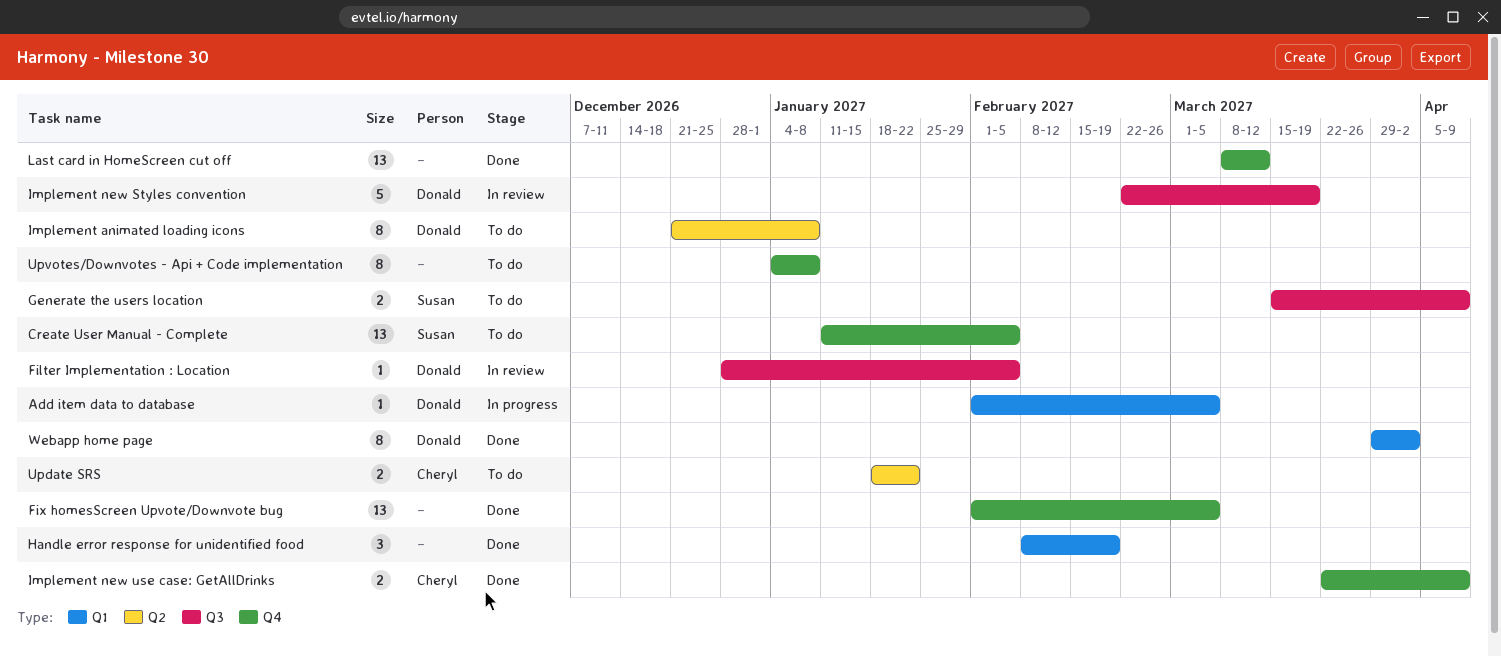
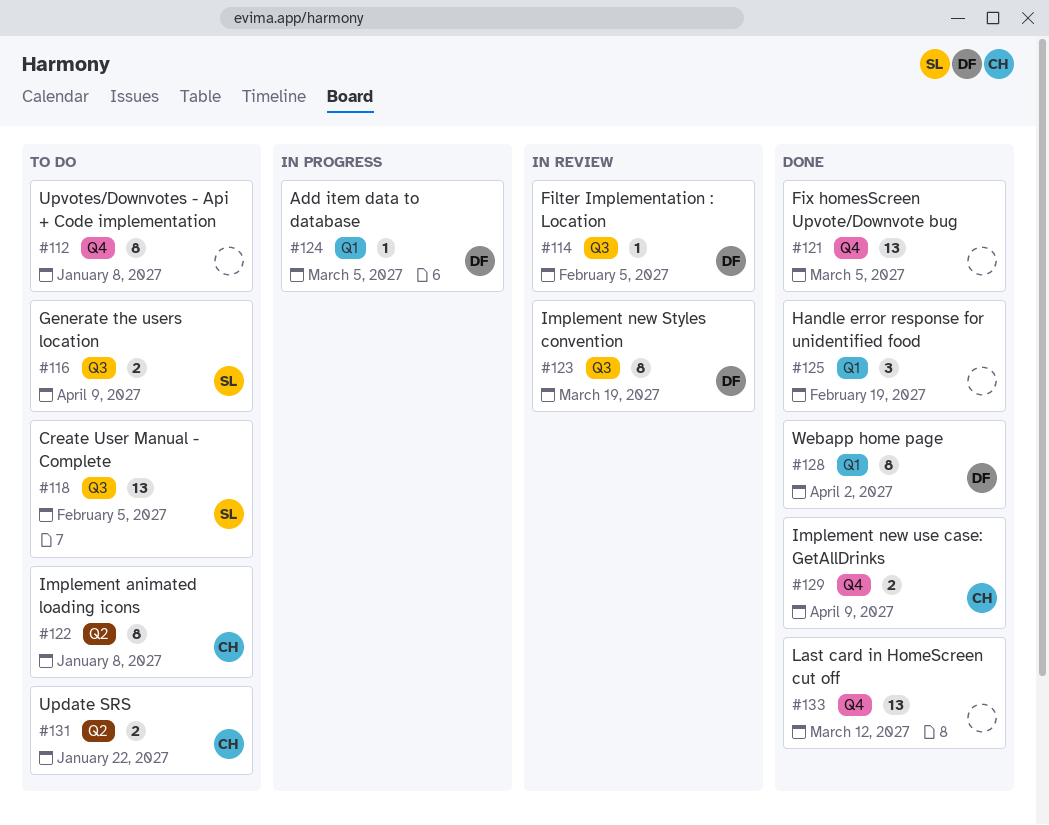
Create User Manual - Complete, label: Q4 -> Q3
Implement animated loading icons, owner: Donald -> Cheryl
Implement new Styles convention, estimate: 5 -> 8

